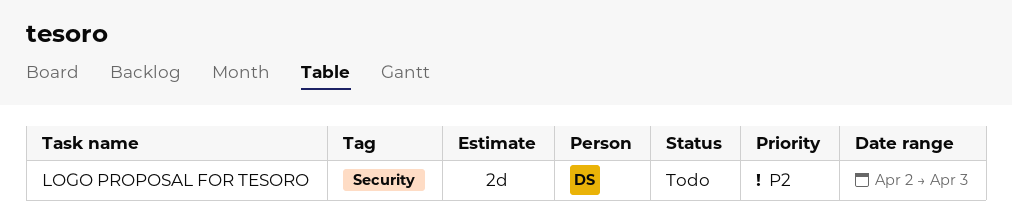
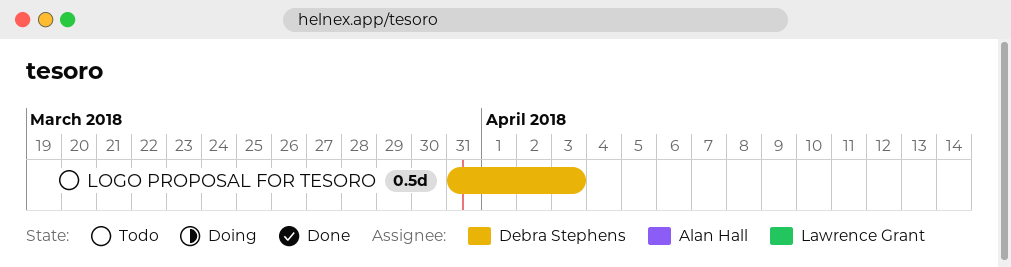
LOGO PROPOSAL FOR TESORO, estimate: 2d -> 0.5d
LOGO PROPOSAL FOR TESORO, start: Apr 2 -> Mar 31

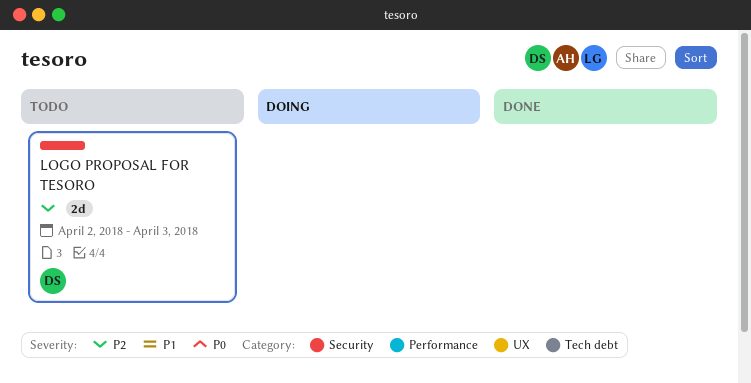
LOGO PROPOSAL FOR TESORO, estimate: 0.5d -> 2d
LOGO PROPOSAL FOR TESORO, start: Mar 31 -> Apr 2

